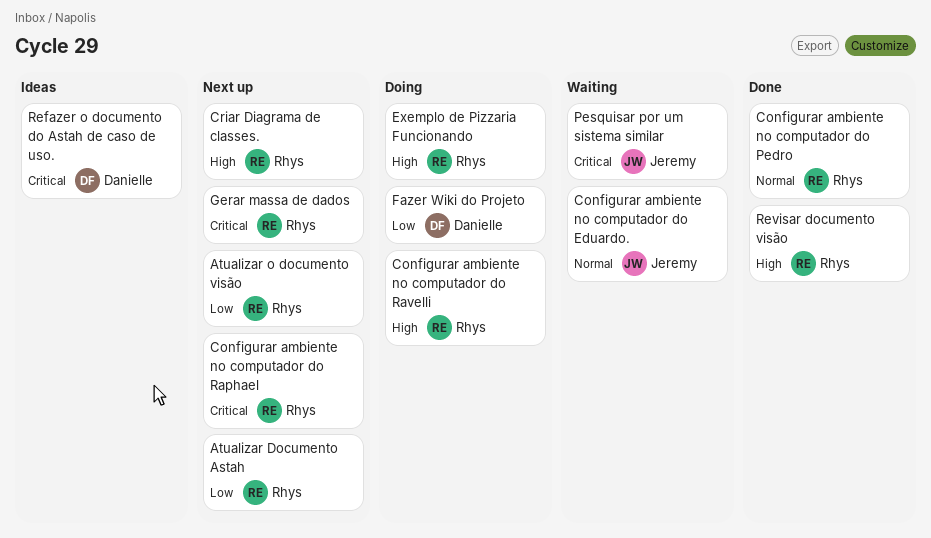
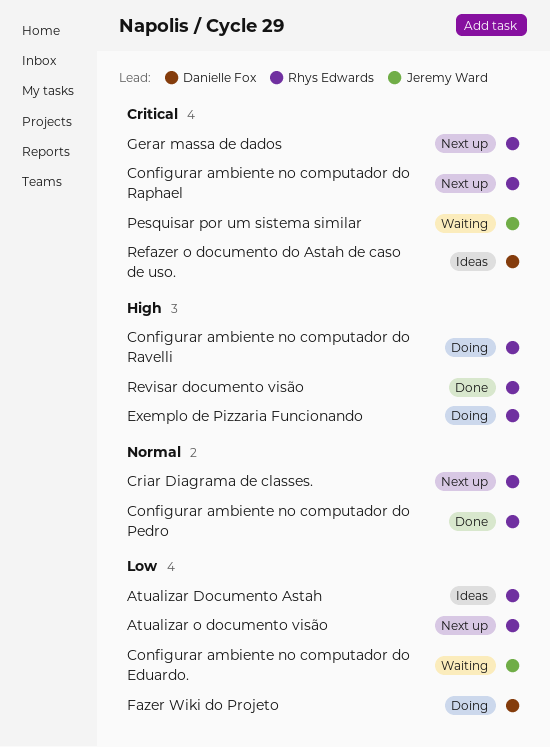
Atualizar Documento Astah, status: Next up -> Ideas
Configurar ambiente no computador do Eduardo., priority: Normal -> Low
Criar Diagrama de classes., priority: High -> Normal

